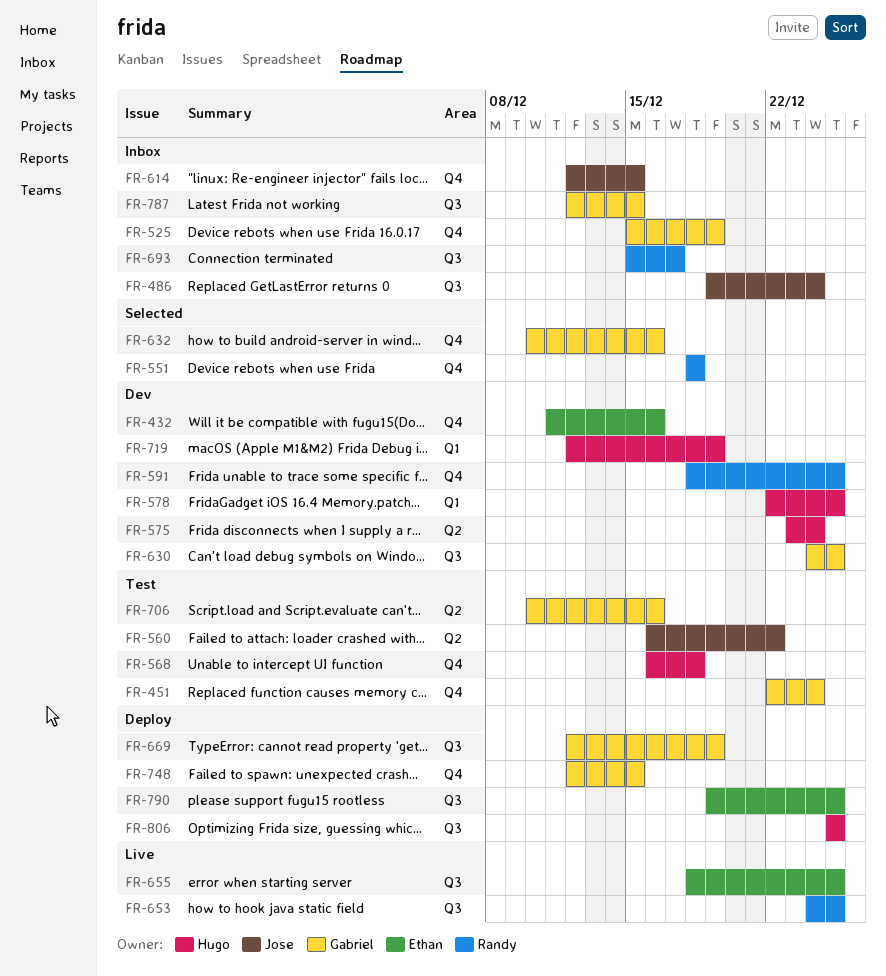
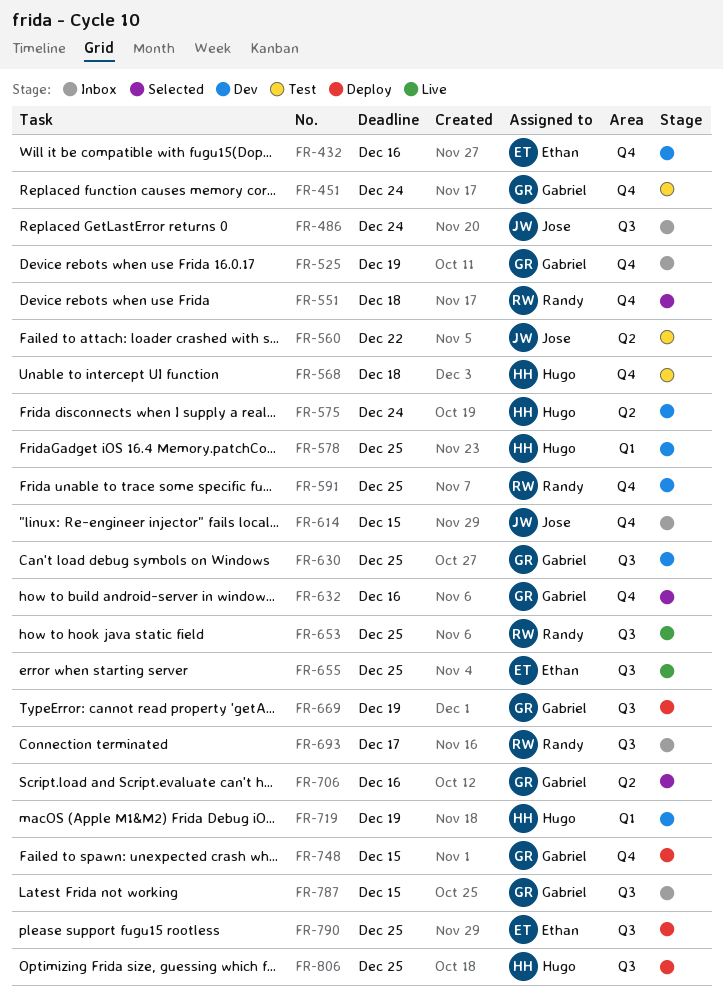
FR-706, status: Test -> Selected

